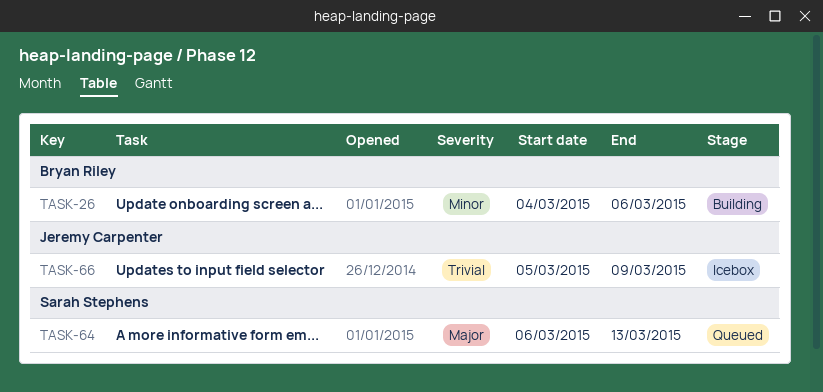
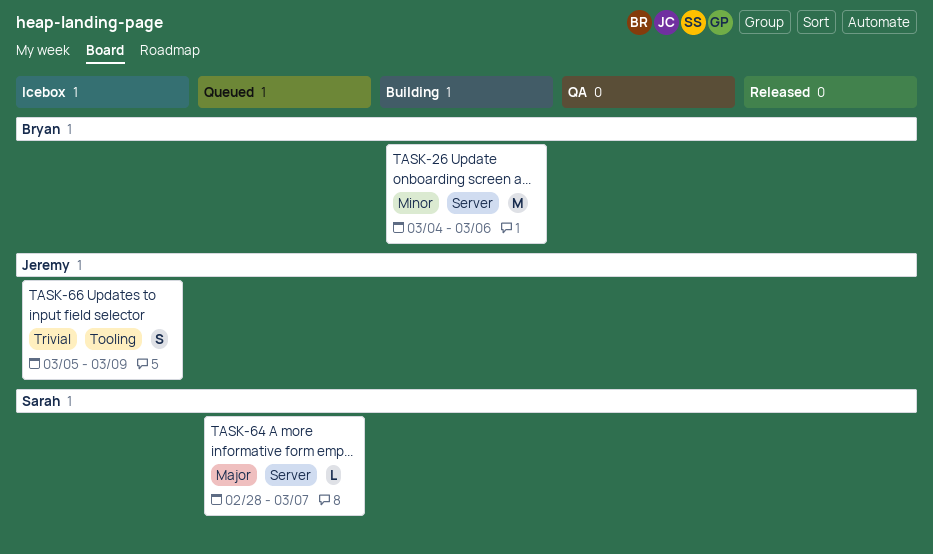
TASK-64, start: Mar 6 -> Feb 28
TASK-64, due: Mar 13 -> Mar 7

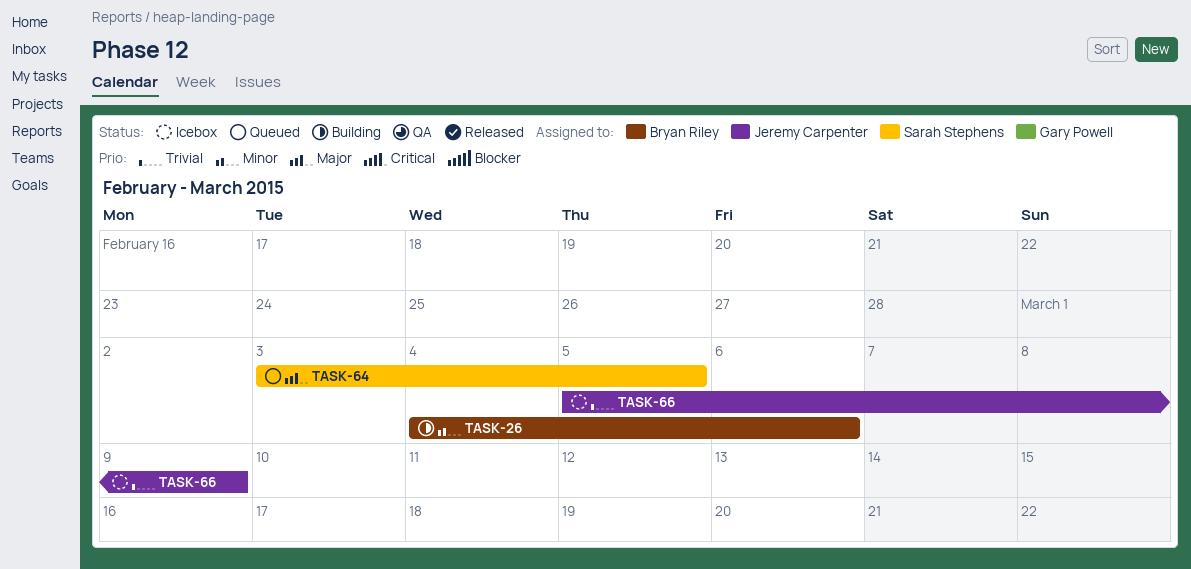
TASK-64, start: Feb 28 -> Mar 3
TASK-64, due: Mar 7 -> Mar 5

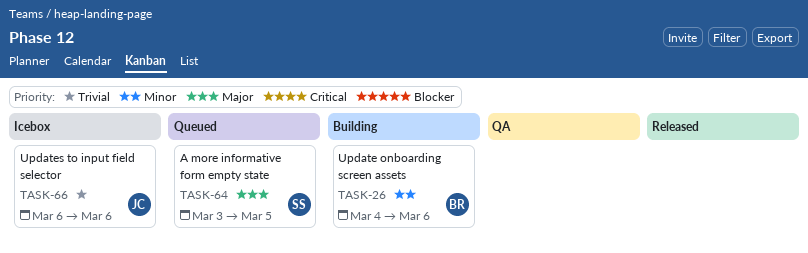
TASK-66, start: Mar 5 -> Mar 6
TASK-66, due: Mar 9 -> Mar 6

